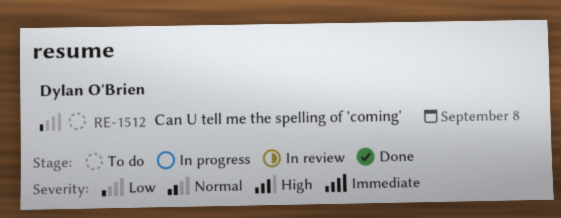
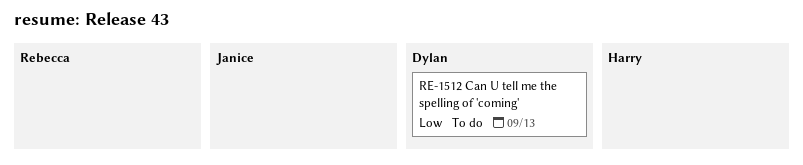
RE-1512, due: Sep 8 -> Sep 13

